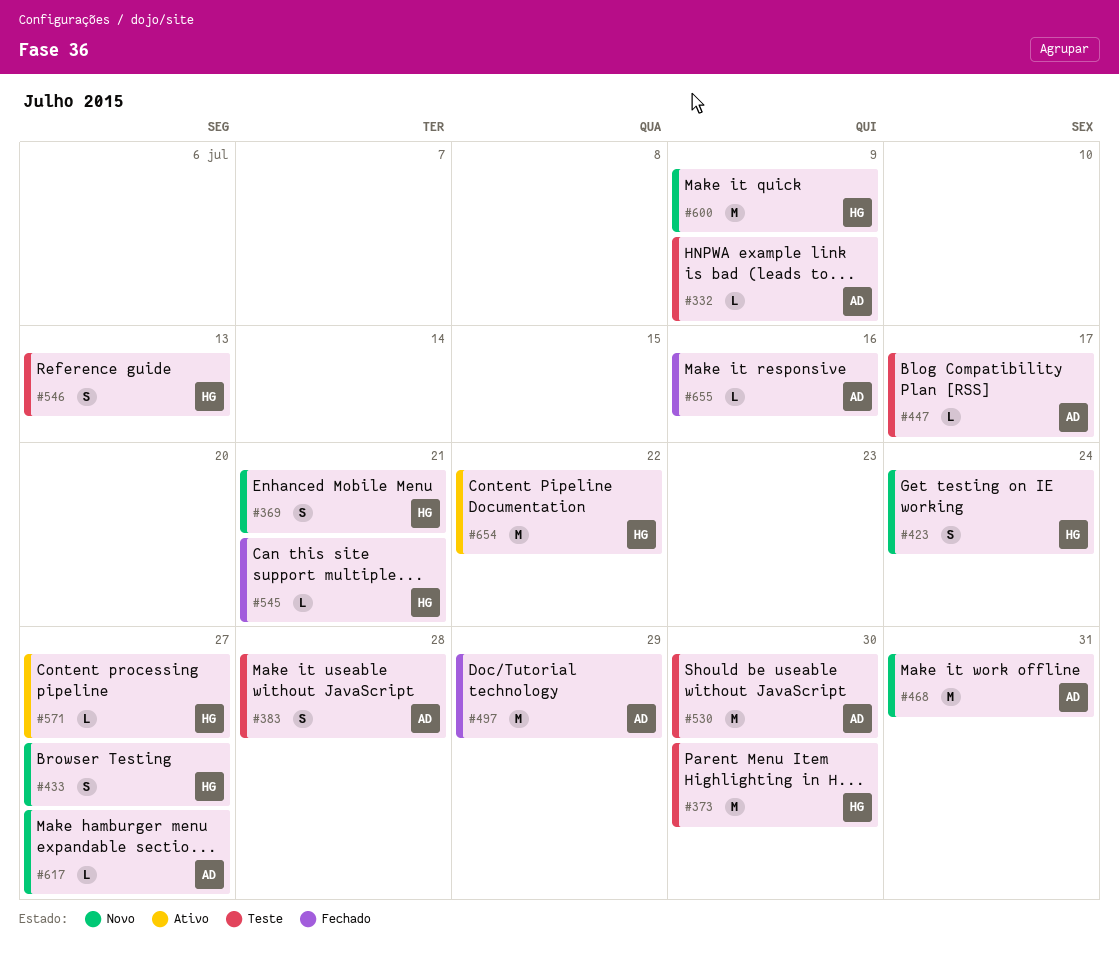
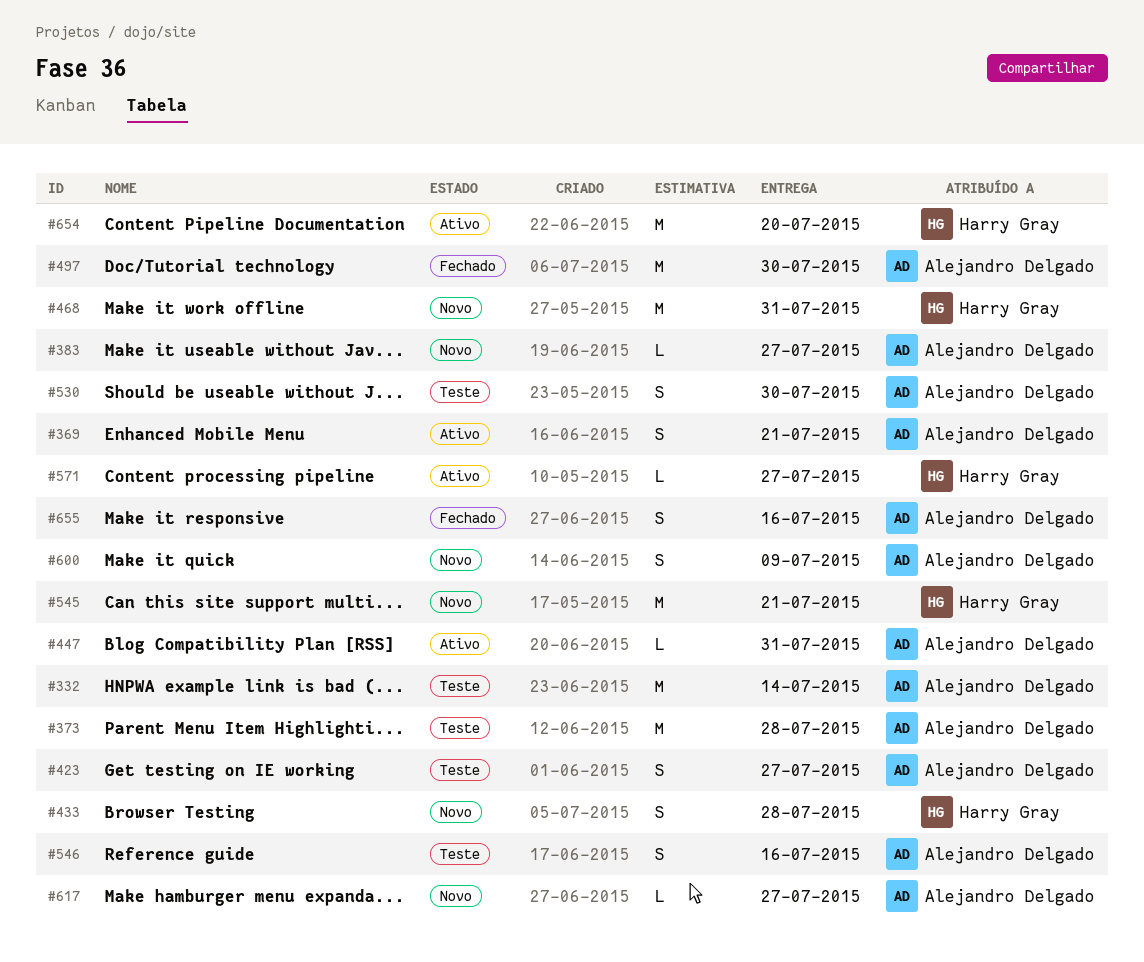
#332, estimate: L -> M
#332, due: Jul 9 -> Jul 14
#369, status: Novo -> Ativo
#369, owner: Harry Gray -> Alejandro Delgado
#373, owner: Harry Gray -> Alejandro Delgado
#373, due: Jul 30 -> Jul 28
#383, status: Teste -> Novo
#383, estimate: S -> L
#383, due: Jul 28 -> Jul 27
#423, status: Novo -> Teste
#423, owner: Harry Gray -> Alejandro Delgado
#423, due: Jul 24 -> Jul 27
#433, due: Jul 27 -> Jul 28
#447, status: Teste -> Ativo
#447, due: Jul 17 -> Jul 31
#468, owner: Alejandro Delgado -> Harry Gray
#497, due: Jul 29 -> Jul 30
#530, estimate: M -> S
#545, status: Fechado -> Novo
#545, estimate: L -> M
#546, owner: Harry Gray -> Alejandro Delgado
#546, due: Jul 13 -> Jul 16
#600, owner: Harry Gray -> Alejandro Delgado
#600, estimate: M -> S
#654, due: Jul 22 -> Jul 20
#655, estimate: L -> S

